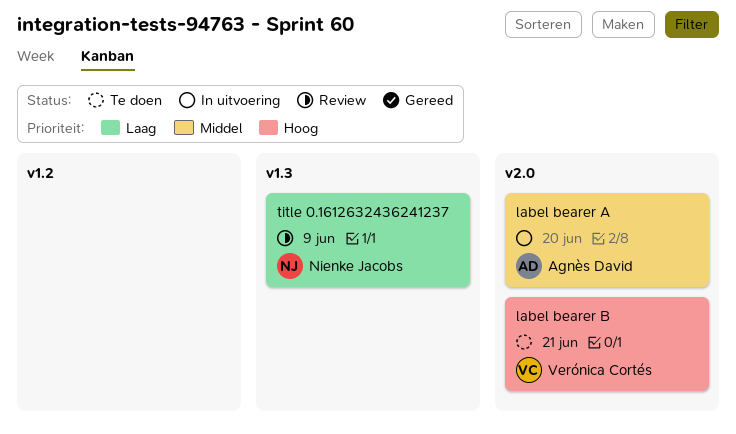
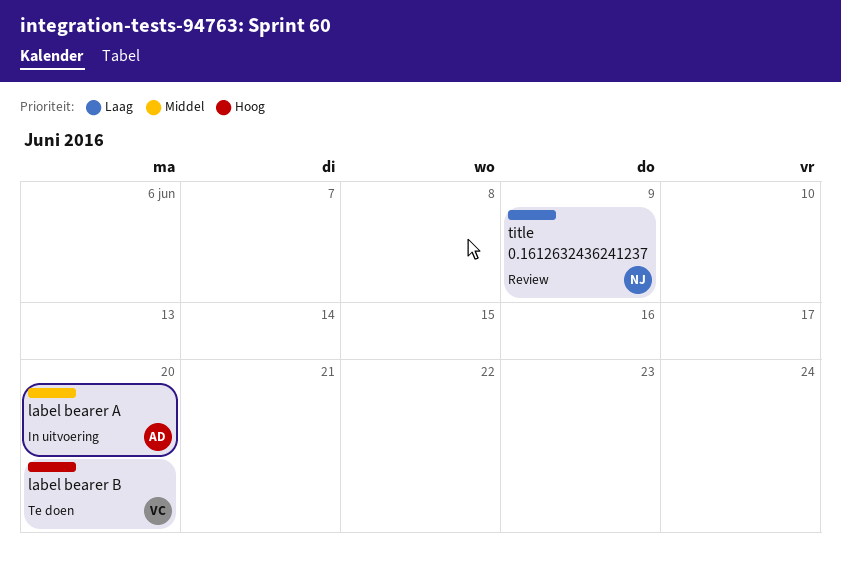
label bearer B, due: Jun 21 -> Jun 20

